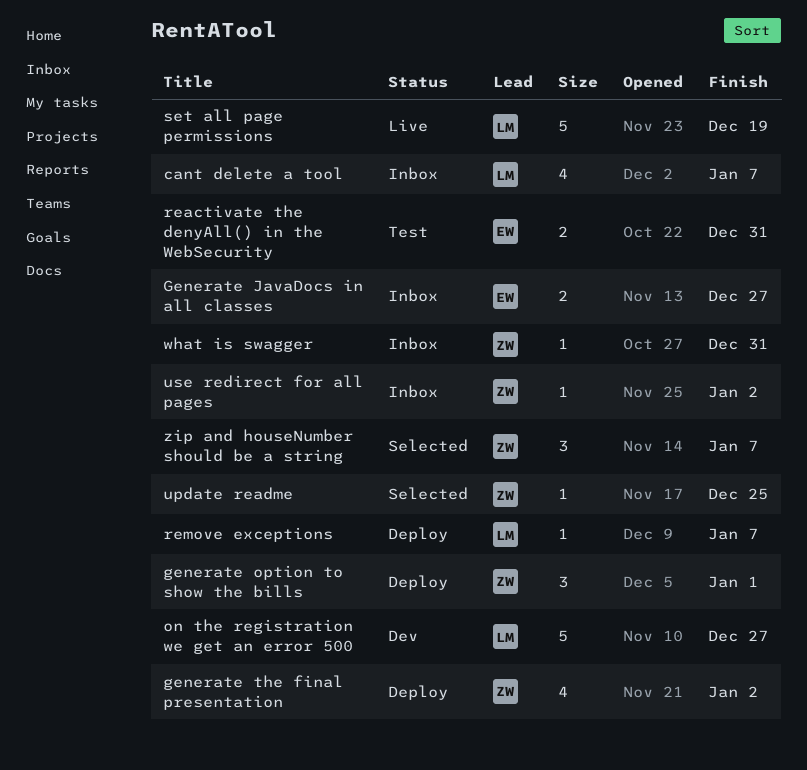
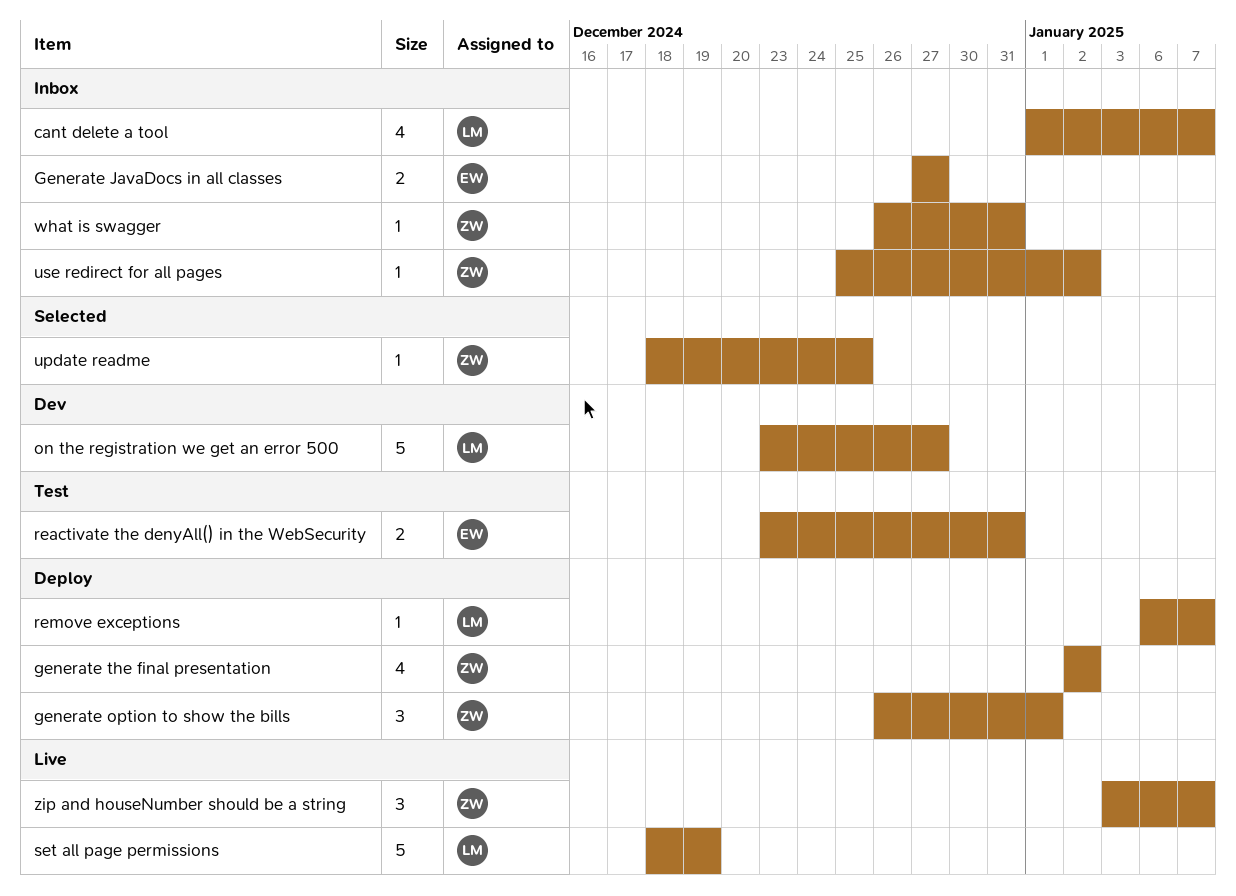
zip and houseNumber should be a string, status: Selected -> Live

